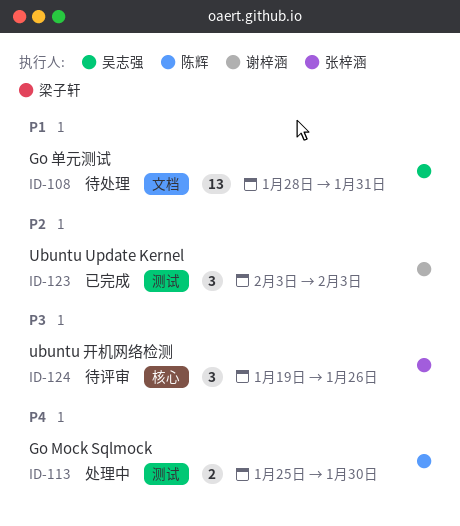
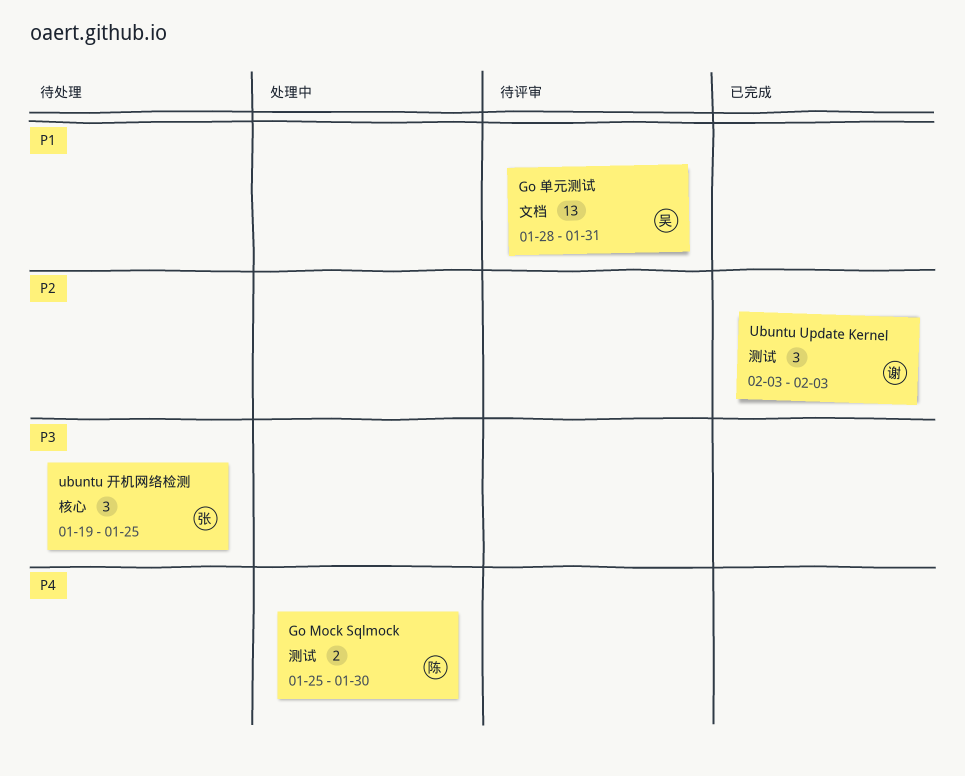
Go 单元测试, status: 待处理 -> 待评审
ubuntu 开机网络检测, status: 待评审 -> 待处理
ubuntu 开机网络检测, due: Jan 26 -> Jan 25

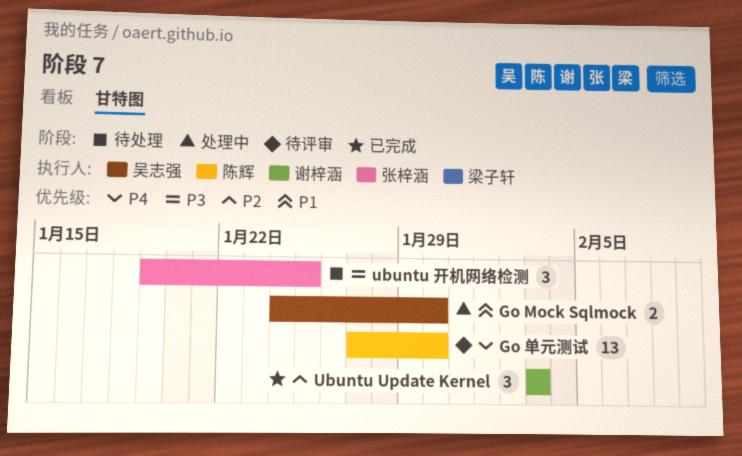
Go Mock Sqlmock, owner: 陈辉 -> 吴志强
Go Mock Sqlmock, priority: P4 -> P1
Go Mock Sqlmock, start: Jan 25 -> Jan 24
Go 单元测试, owner: 吴志强 -> 陈辉
Go 单元测试, priority: P1 -> P4
Go 单元测试, start: Jan 28 -> Jan 27
Go 单元测试, due: Jan 31 -> Jan 30

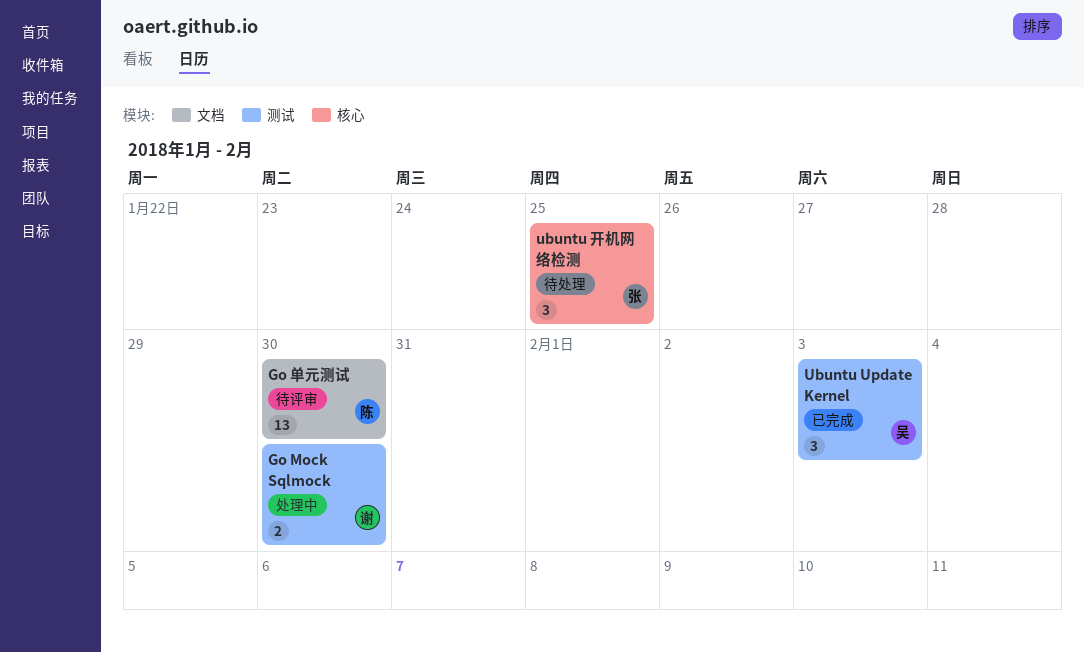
Go Mock Sqlmock, owner: 吴志强 -> 谢梓涵
Ubuntu Update Kernel, owner: 谢梓涵 -> 吴志强

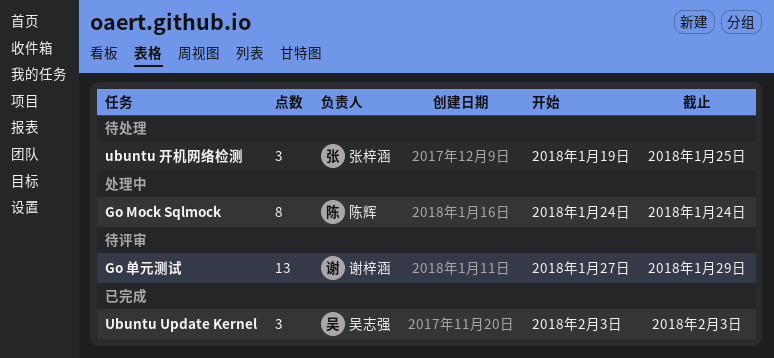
Go Mock Sqlmock, owner: 谢梓涵 -> 陈辉
Go Mock Sqlmock, estimate: 2 -> 8
Go Mock Sqlmock, due: Jan 30 -> Jan 24
Go 单元测试, owner: 陈辉 -> 谢梓涵
Go 单元测试, due: Jan 30 -> Jan 29

